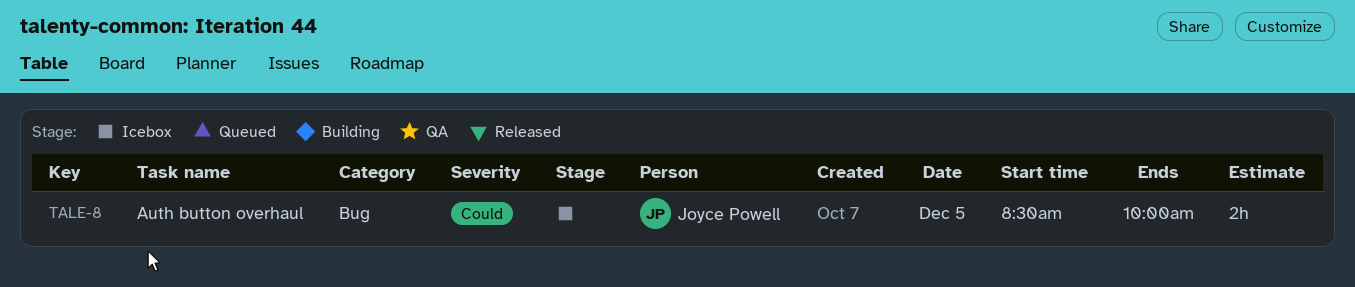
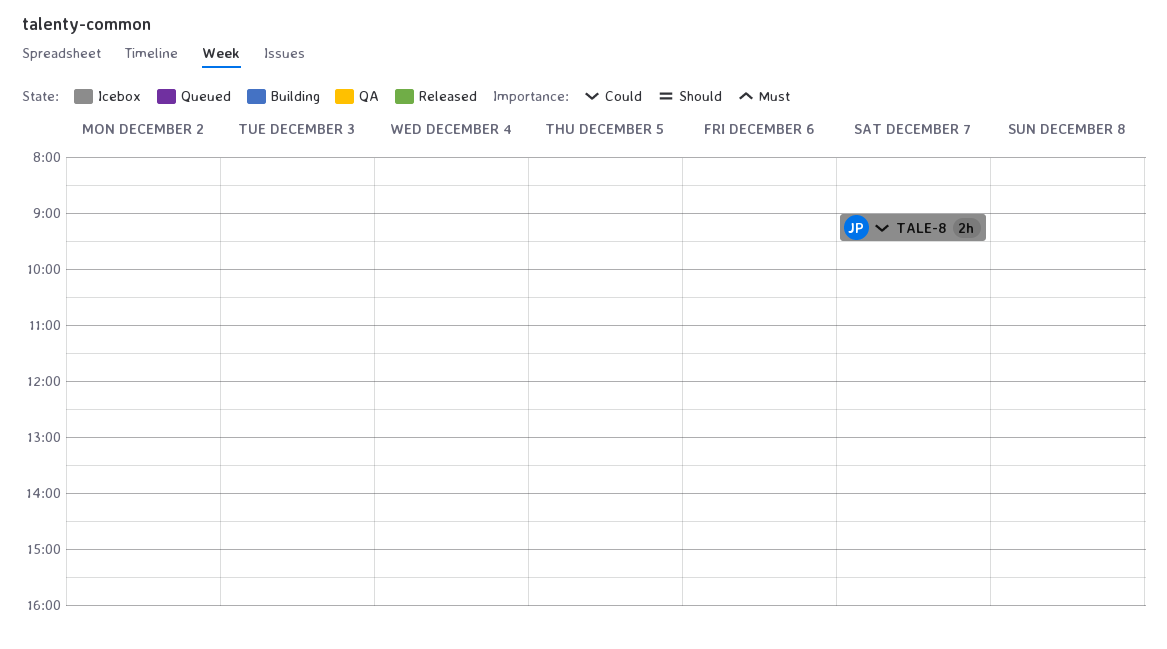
TALE-8, day: Dec 5 -> Dec 7
TALE-8, begins: 08:30 -> 09:00
TALE-8, ends: 10:00 -> 09:30

